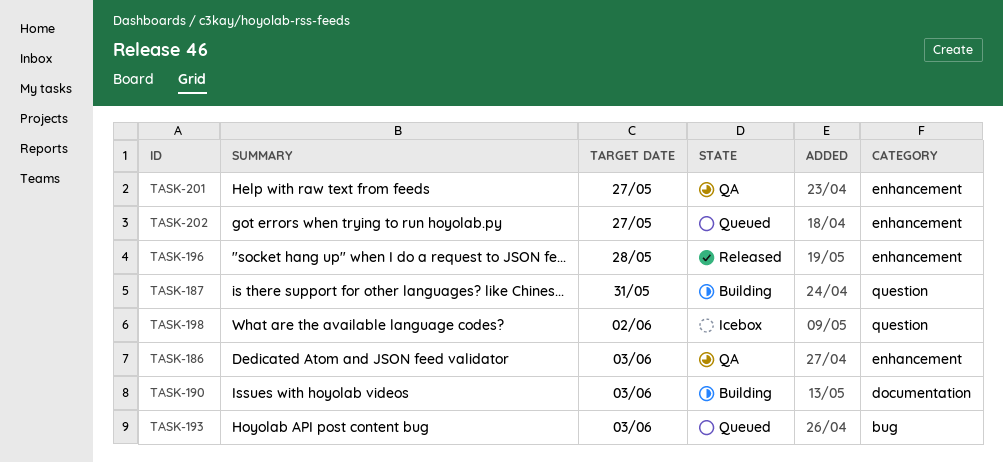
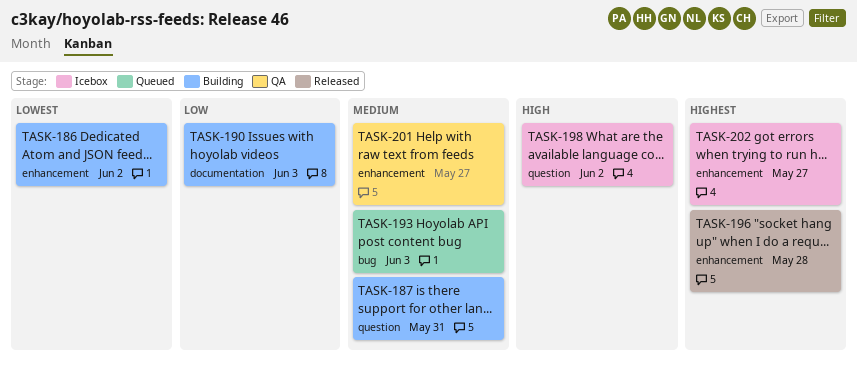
TASK-186, status: QA -> Building
TASK-186, due: Jun 3 -> Jun 2
TASK-202, status: Queued -> Icebox

